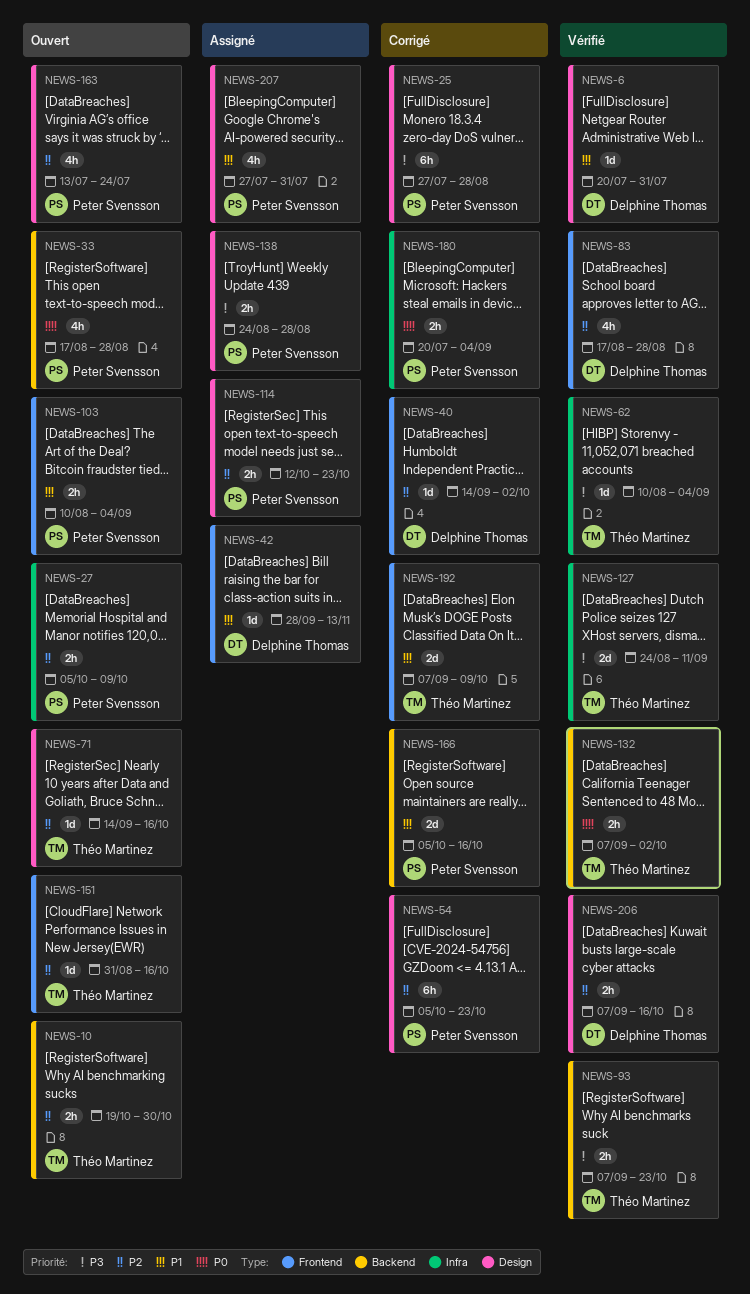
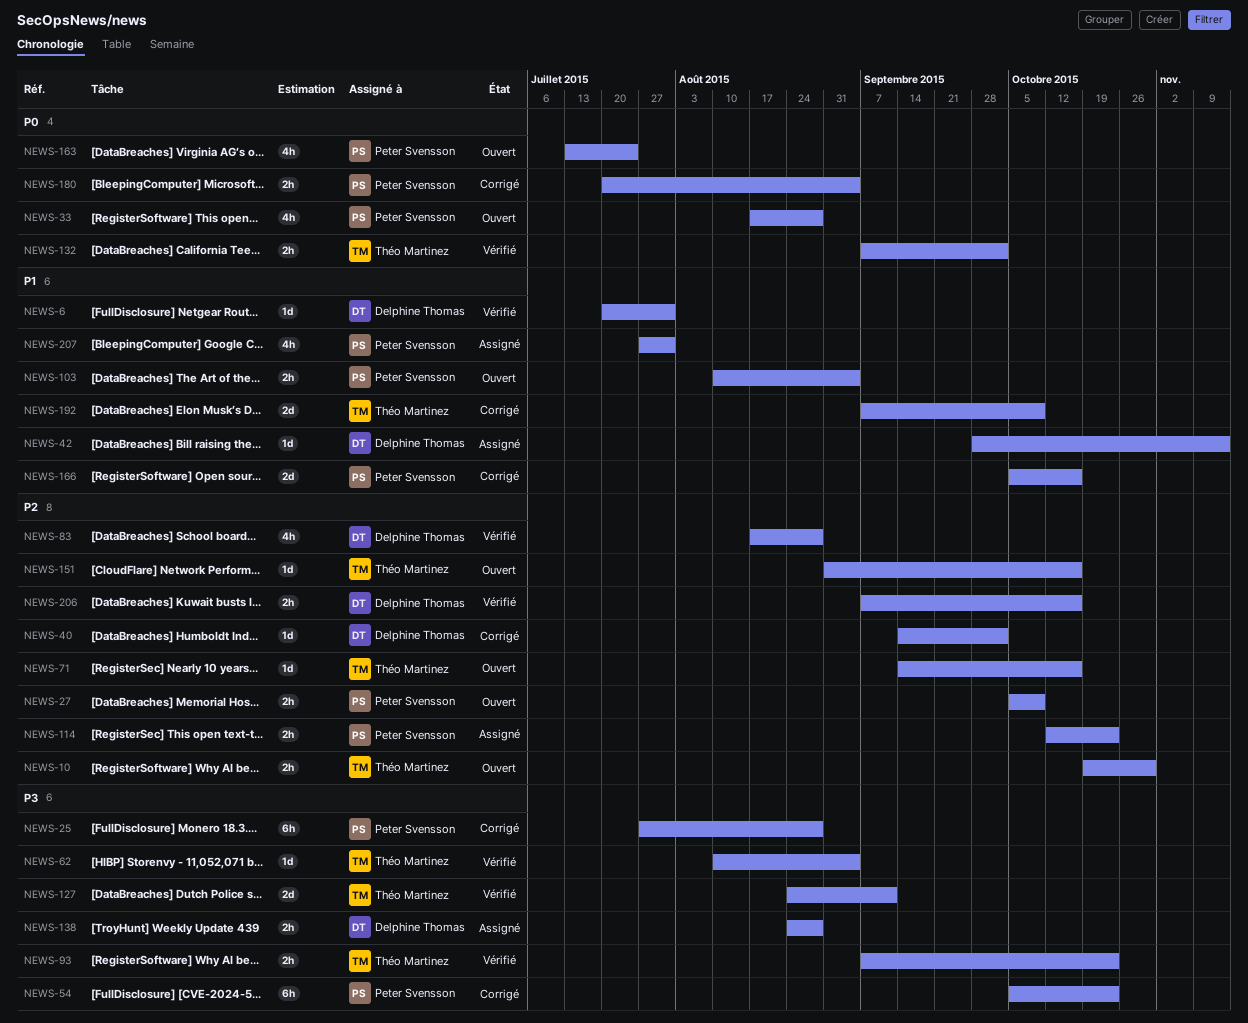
NEWS-54, priority: P2 -> P3
NEWS-138, owner: Peter Svensson -> Delphine Thomas
NEWS-163, priority: P2 -> P0

